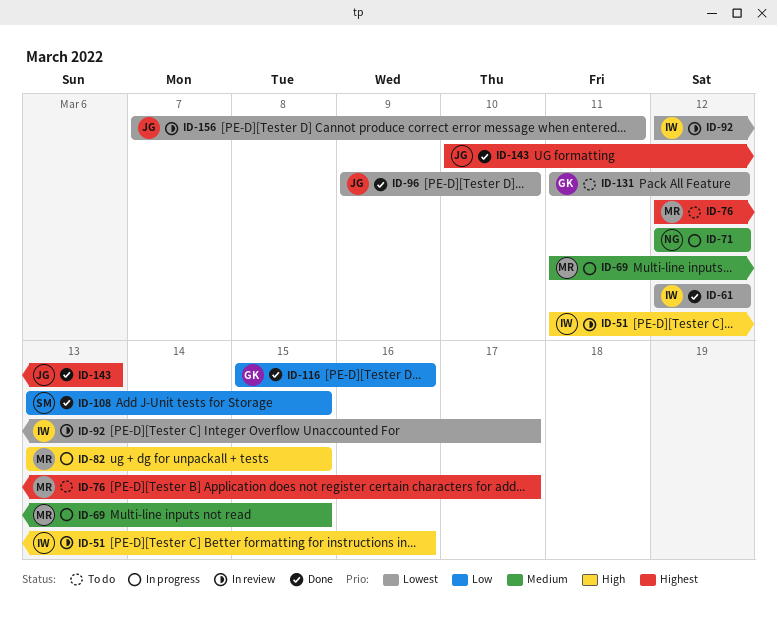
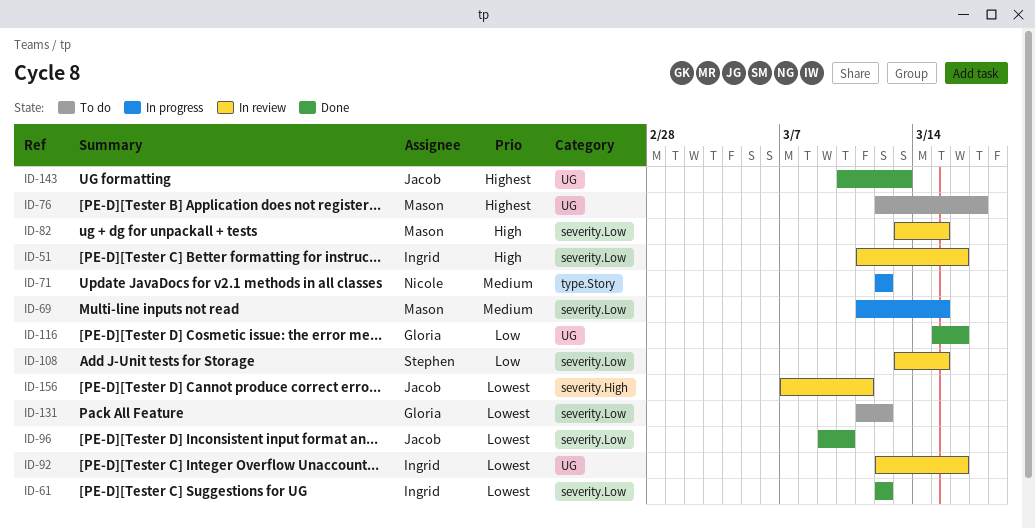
ID-82, status: In progress -> In review
ID-92, due: Mar 17 -> Mar 16
ID-108, status: Done -> In review

